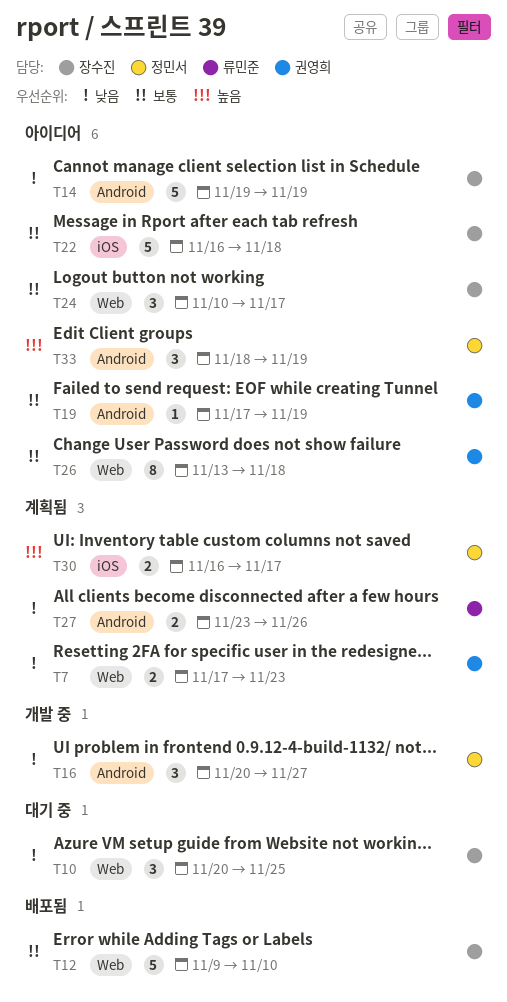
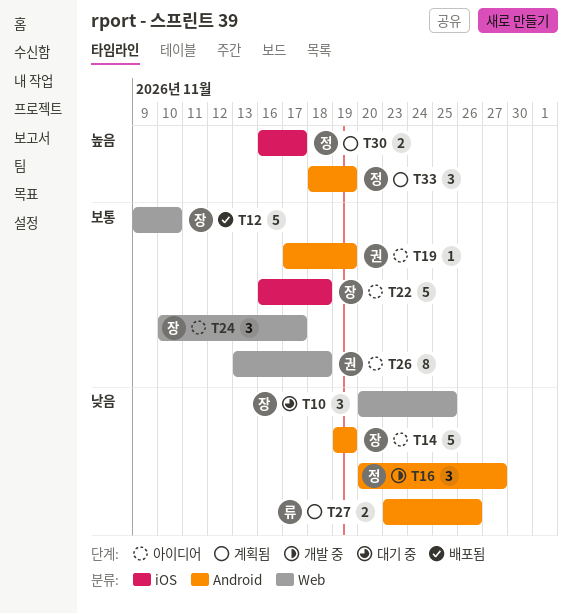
T7: present -> none
T33, status: 아이디어 -> 계획됨

